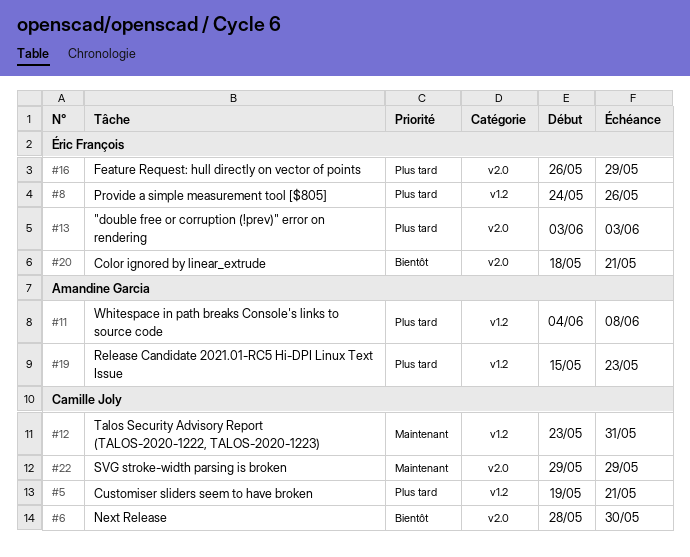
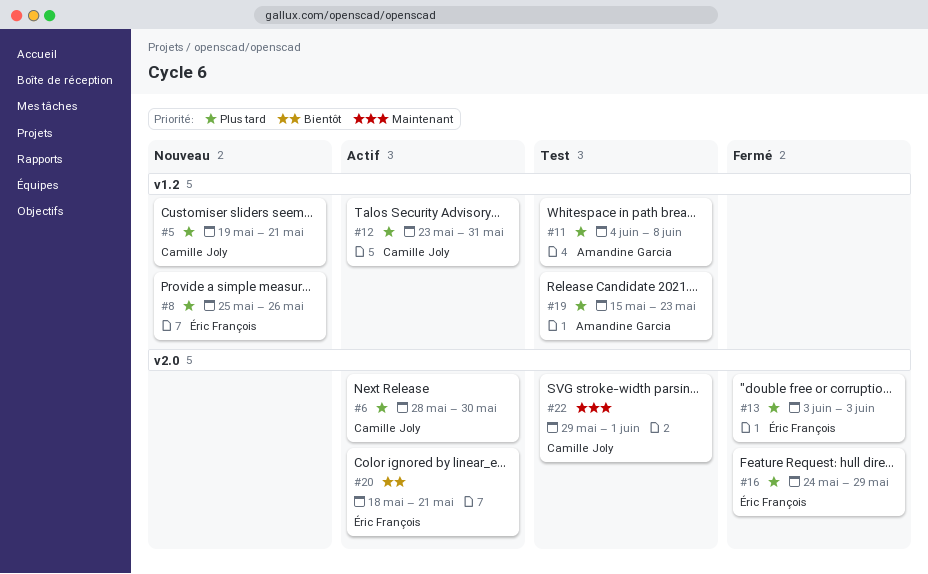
#6, priority: Bientôt -> Plus tard
#8, start: May 24 -> May 25
#12, priority: Maintenant -> Plus tard
#16, start: May 26 -> May 24
#22, due: May 29 -> Jun 1

